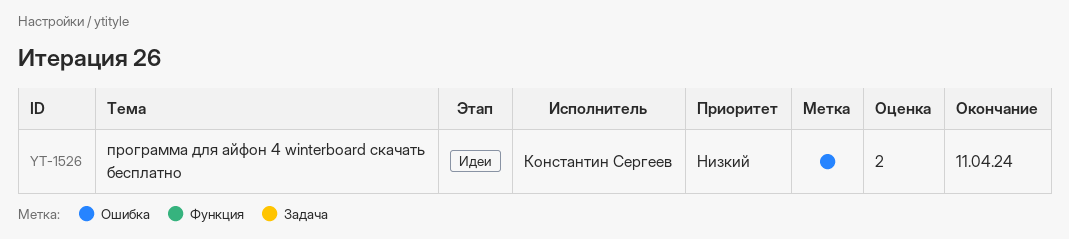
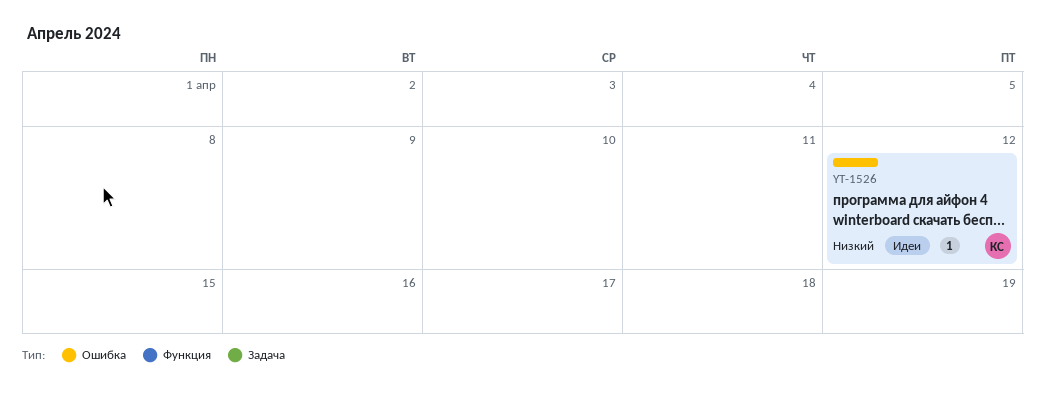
YT-1526, estimate: 2 -> 1
YT-1526, due: Apr 11 -> Apr 12

